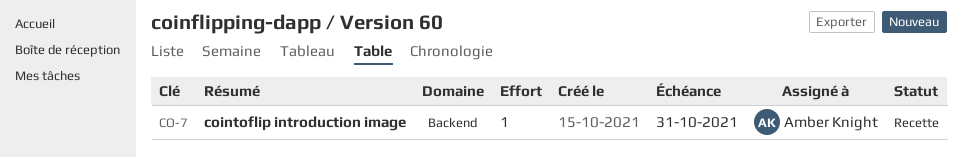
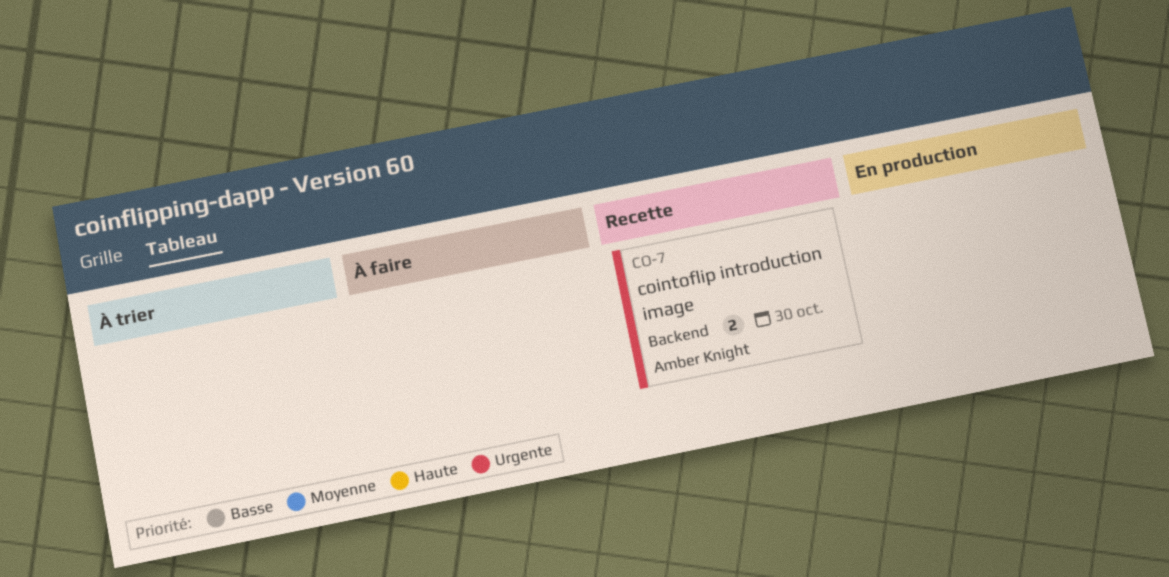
CO-7, estimate: 1 -> 2
CO-7, due: Oct 31 -> Oct 30

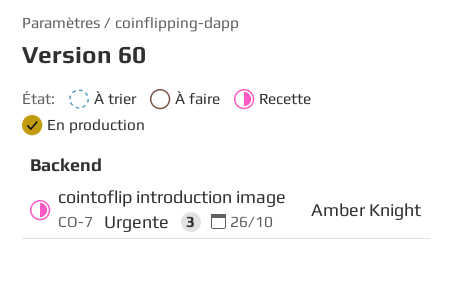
CO-7, estimate: 2 -> 3
CO-7, due: Oct 30 -> Oct 26

